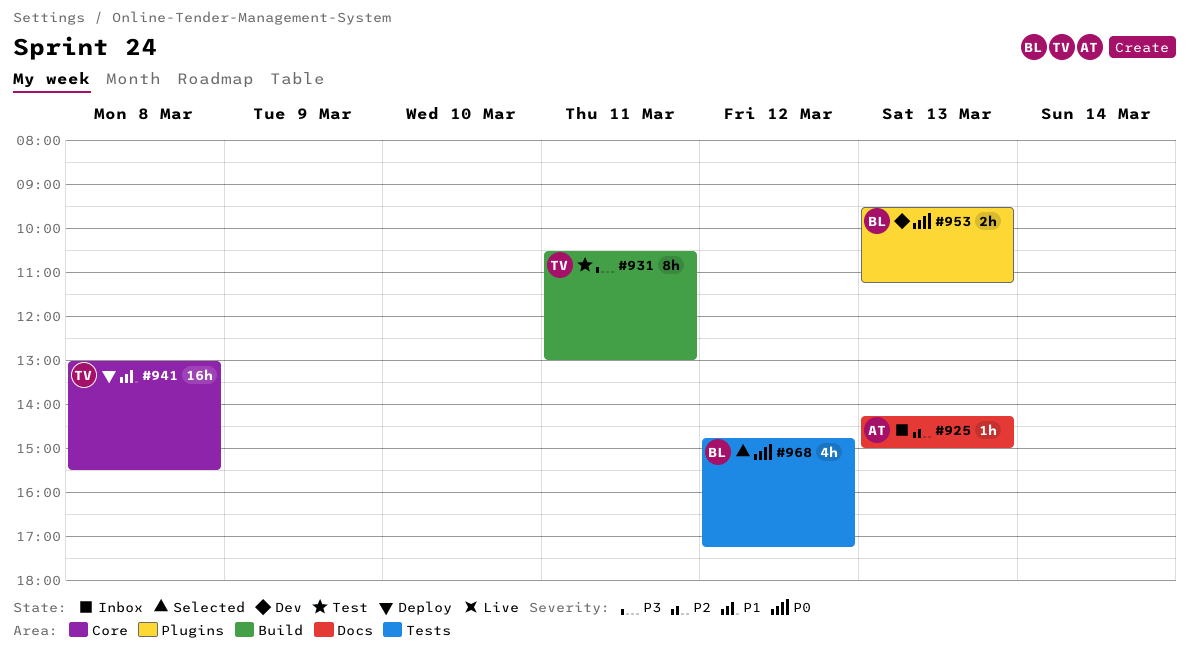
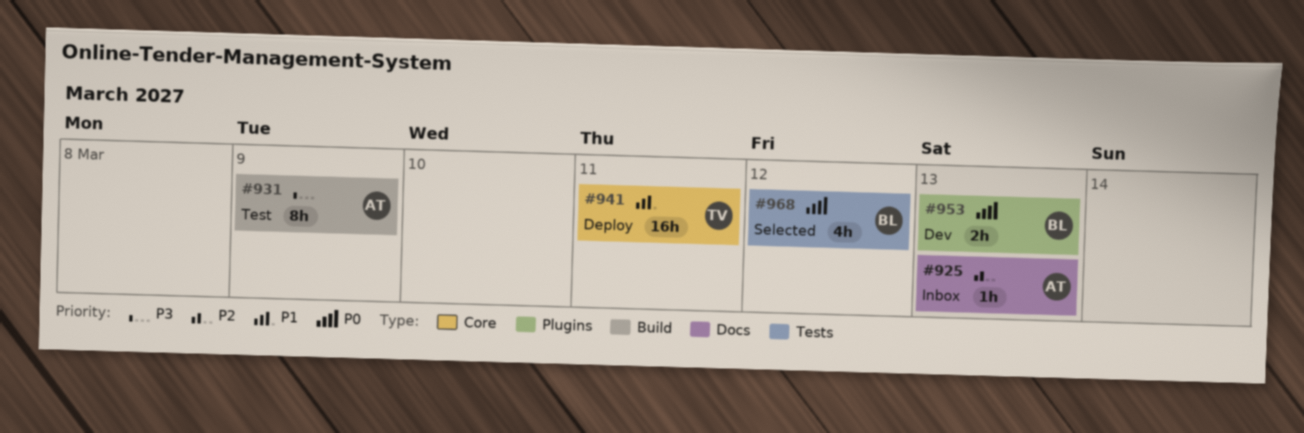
#931, owner: TV -> AT
#931, day: Mar 11 -> Mar 9
#941, day: Mar 8 -> Mar 11

